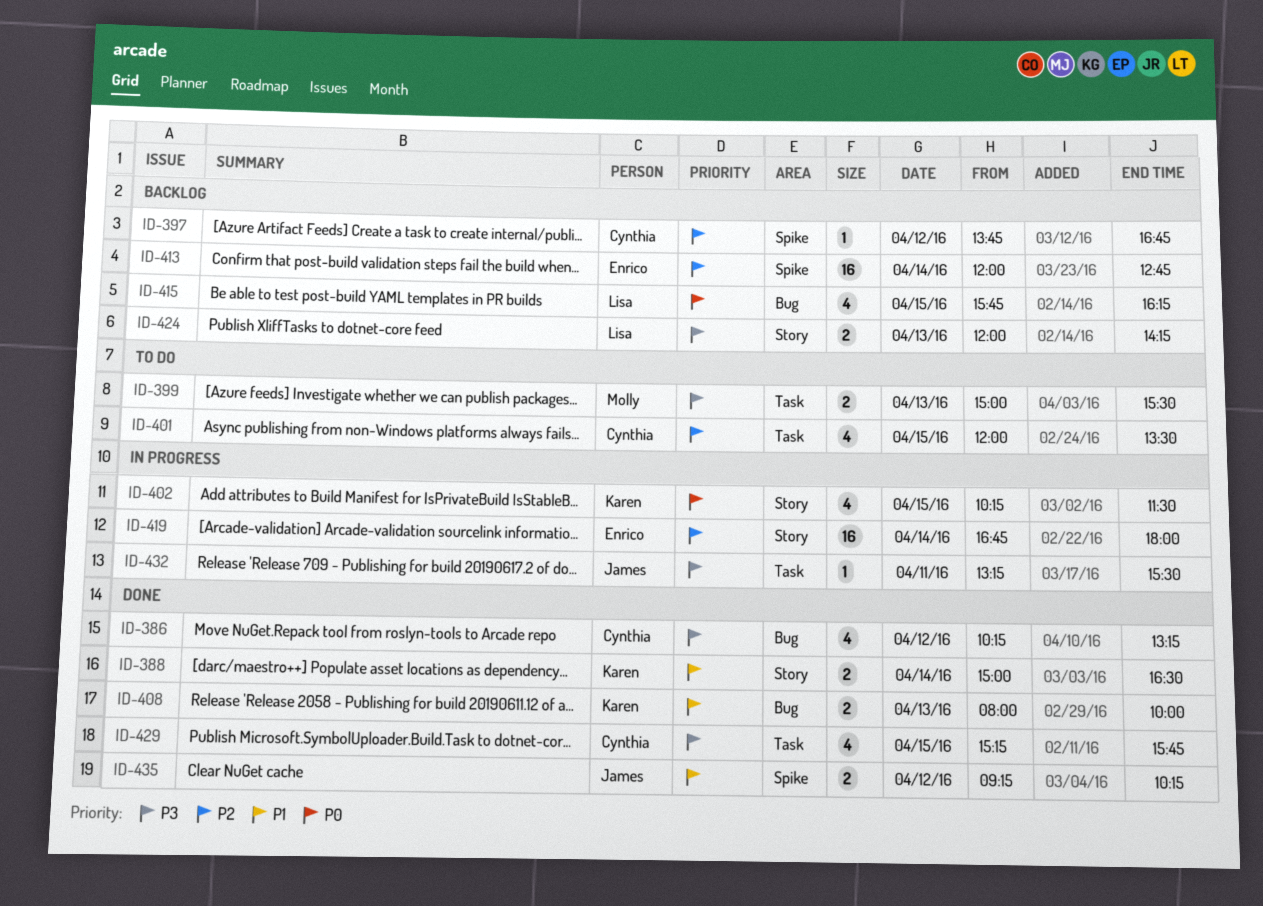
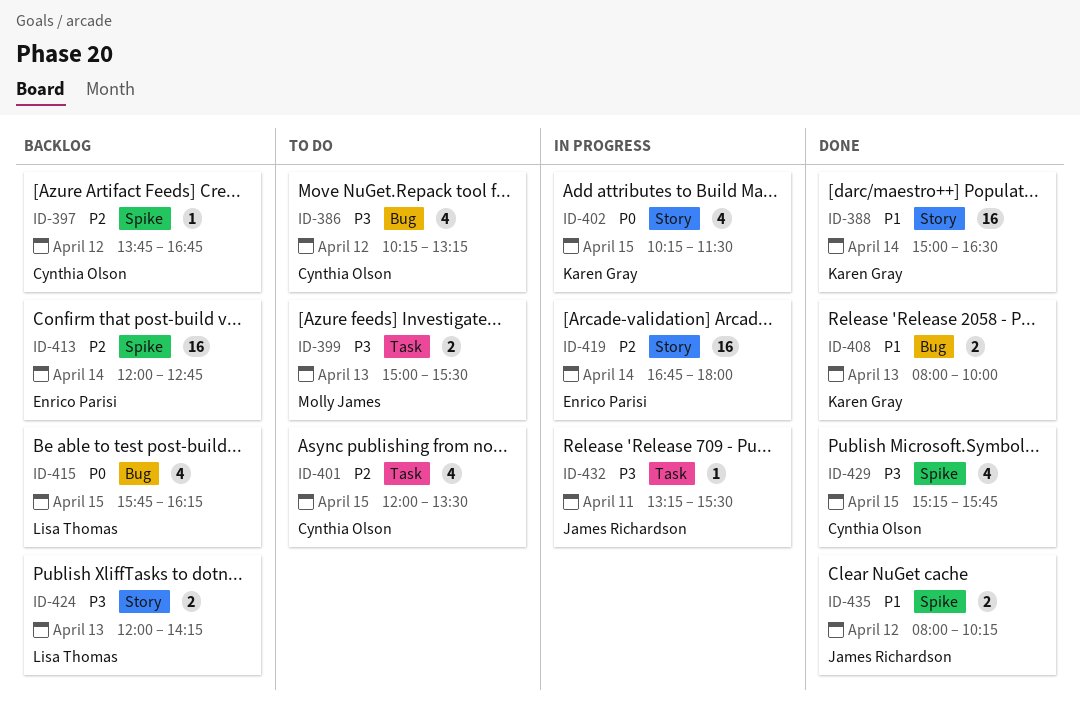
ID-386, status: Done -> To do
ID-388, estimate: 2 -> 16
ID-429, label: Task -> Spike
ID-435, begins: 09:15 -> 08:00

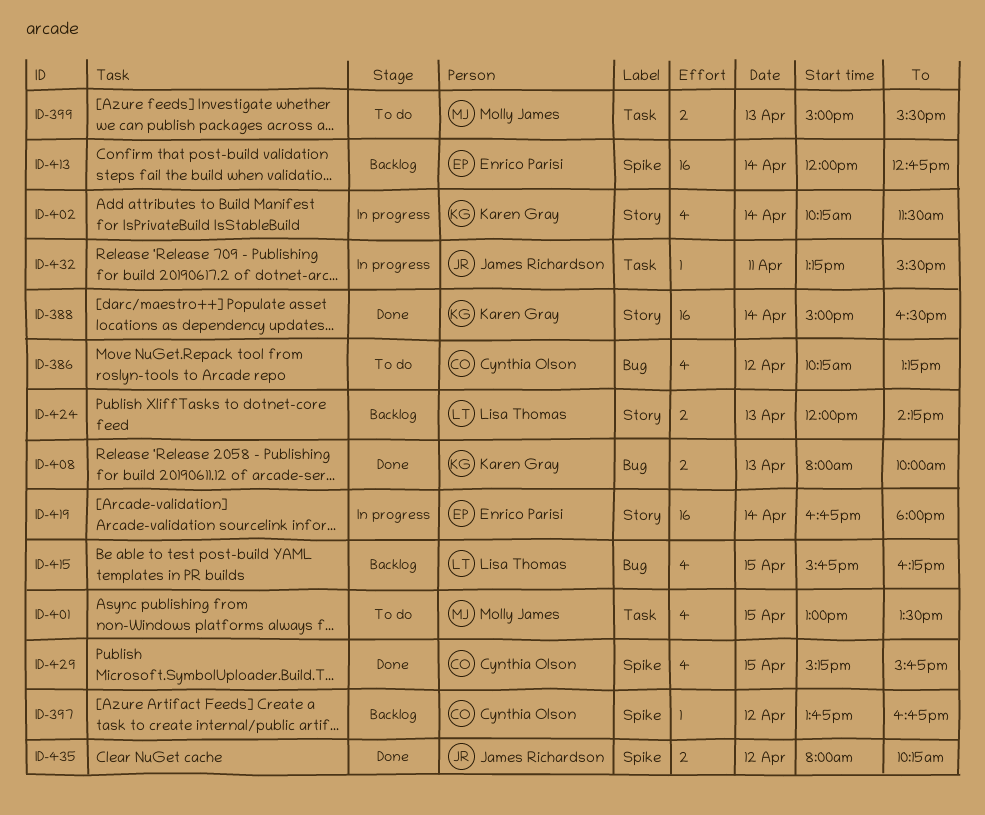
ID-401, owner: Cynthia Olson -> Molly James
ID-401, begins: 12:00 -> 13:00
ID-402, day: Apr 15 -> Apr 14

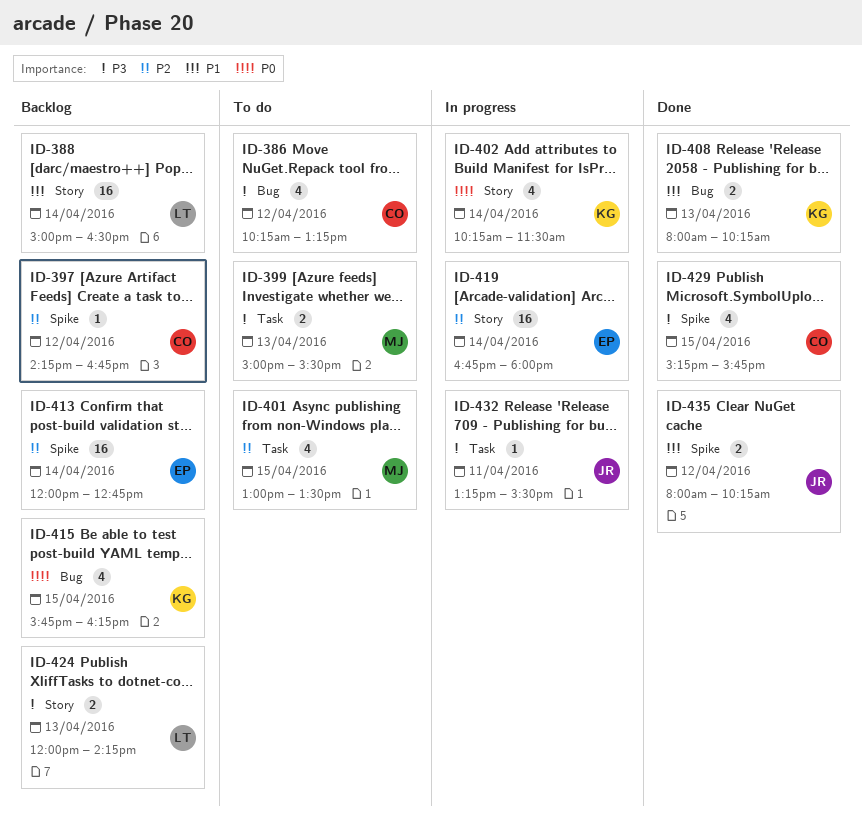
ID-388, status: Done -> Backlog
ID-388, owner: Karen Gray -> Lisa Thomas
ID-397, begins: 13:45 -> 14:15
ID-408, ends: 10:00 -> 10:15
ID-415, owner: Lisa Thomas -> Karen Gray

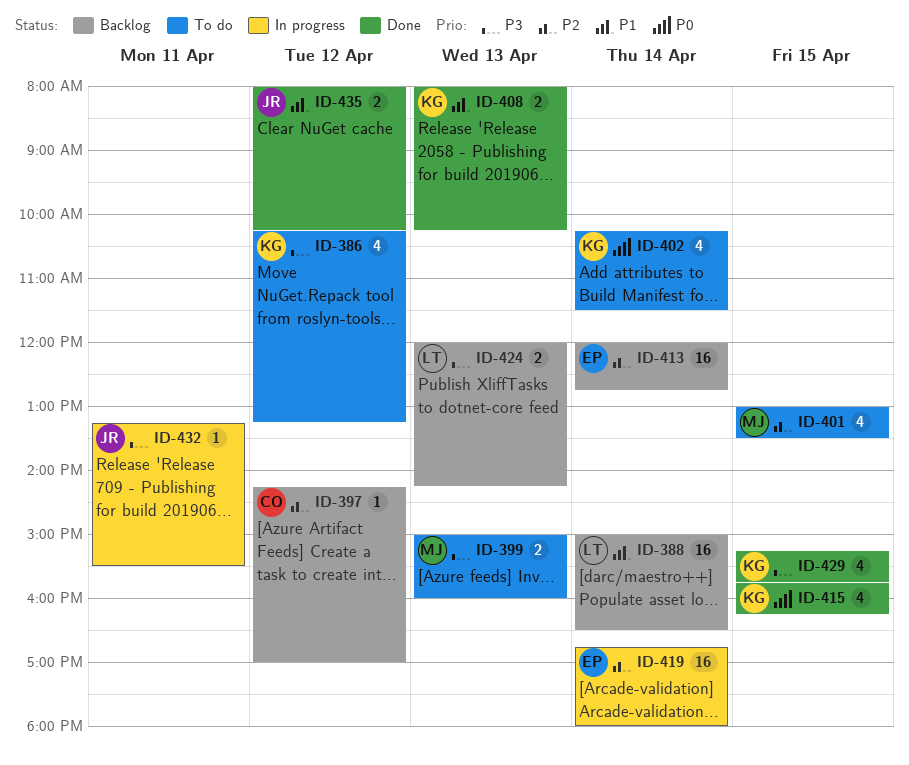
ID-386, owner: CO -> KG
ID-397, ends: 16:45 -> 17:00
ID-399, ends: 15:30 -> 16:00
ID-402, status: In progress -> To do
ID-415, status: Backlog -> Done
ID-429, owner: CO -> KG

